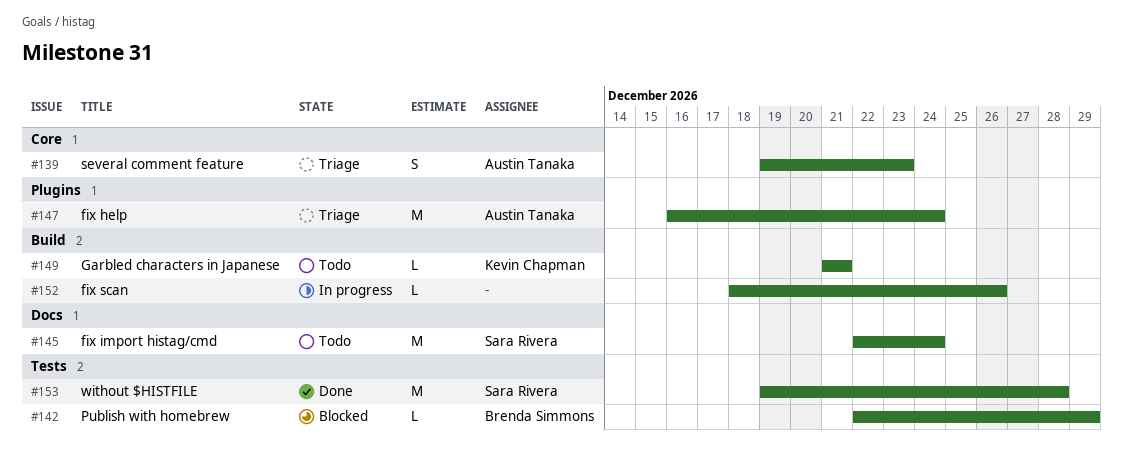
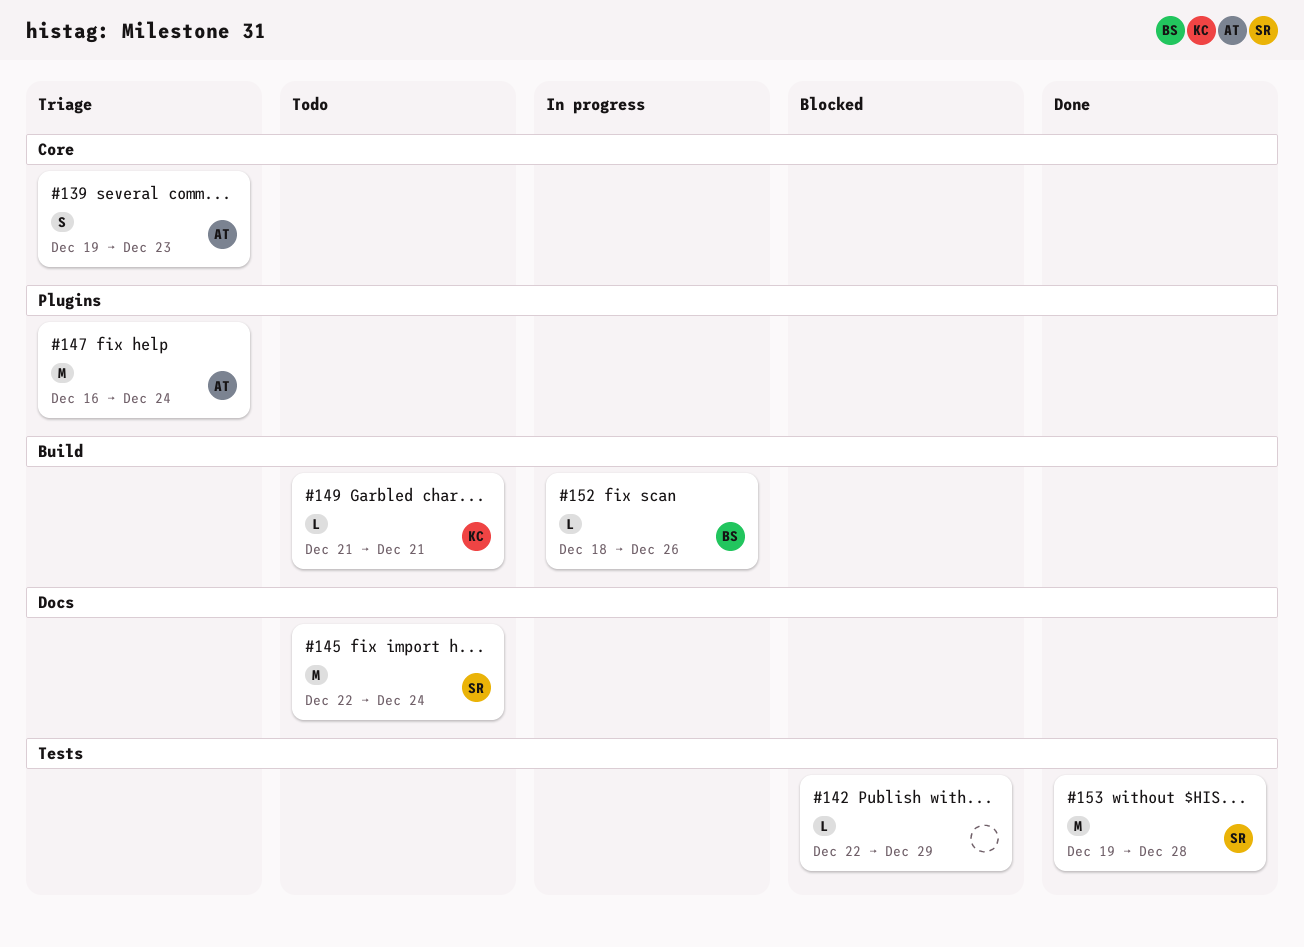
#142, owner: Brenda Simmons -> none
#152, owner: none -> Brenda Simmons

